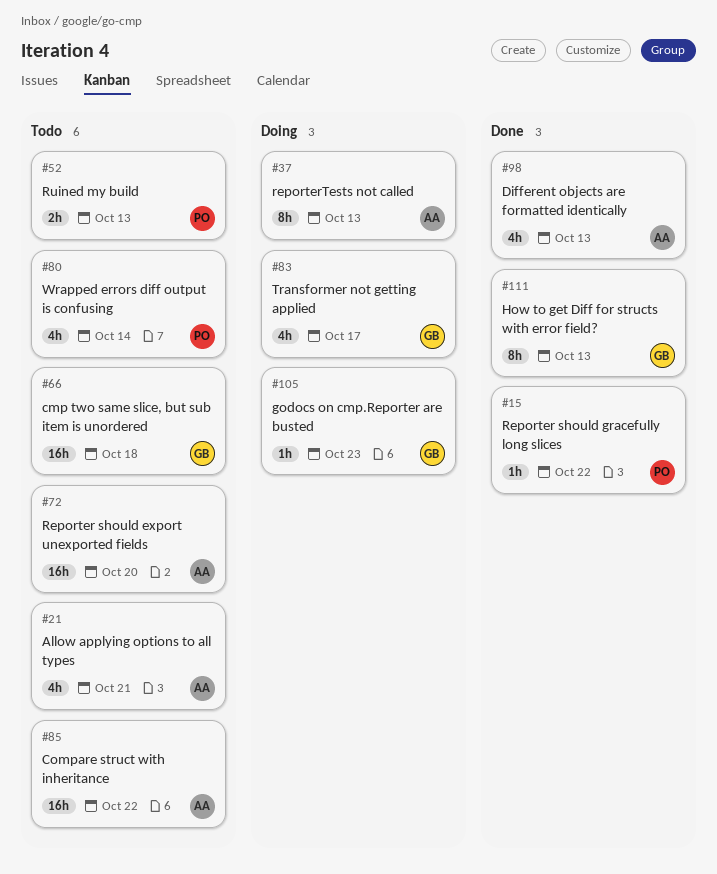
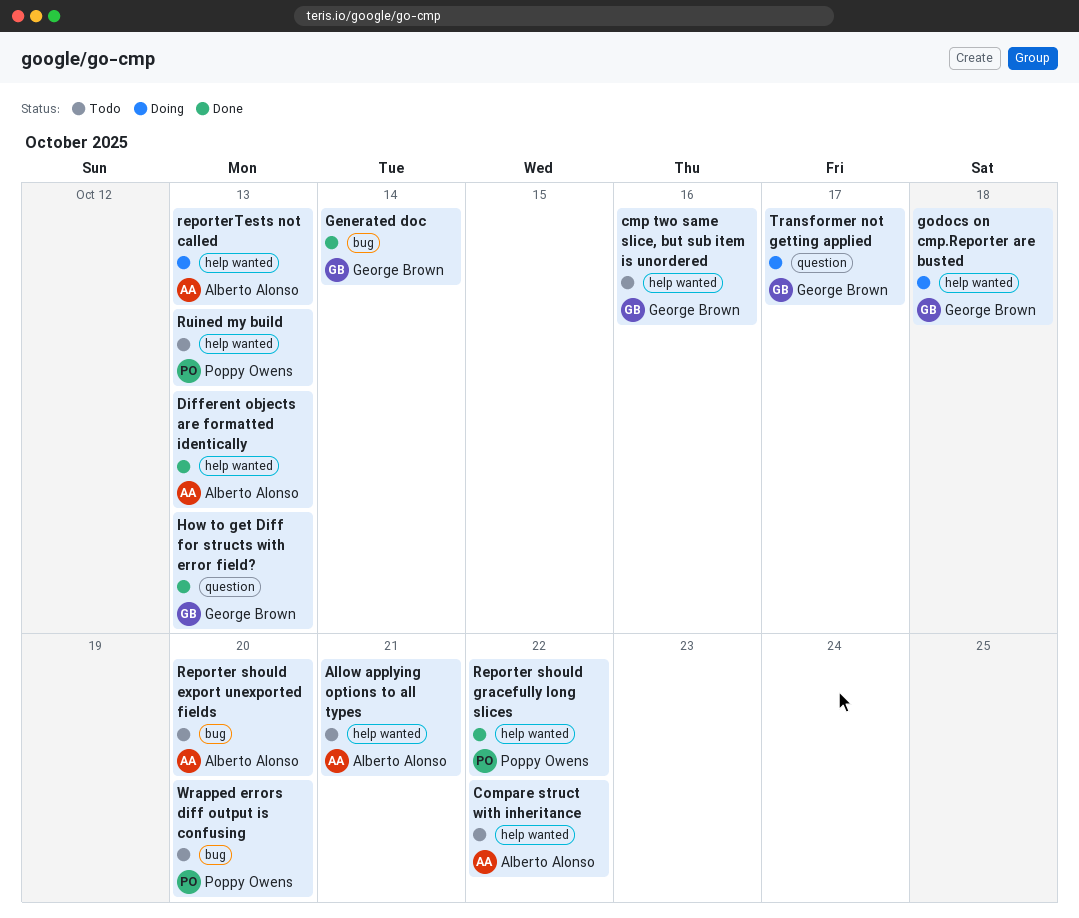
cmp two same slice, but sub item is unordered, due: Oct 18 -> Oct 16
Generated doc: none -> present
godocs on cmp.Reporter are busted, due: Oct 23 -> Oct 18
Wrapped errors diff output is confusing, due: Oct 14 -> Oct 20

